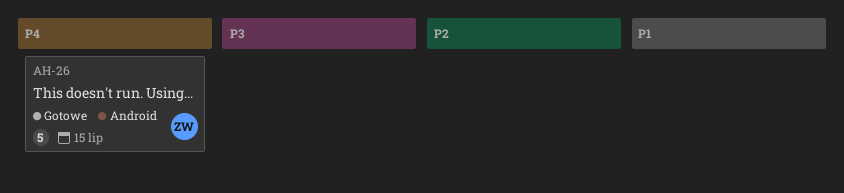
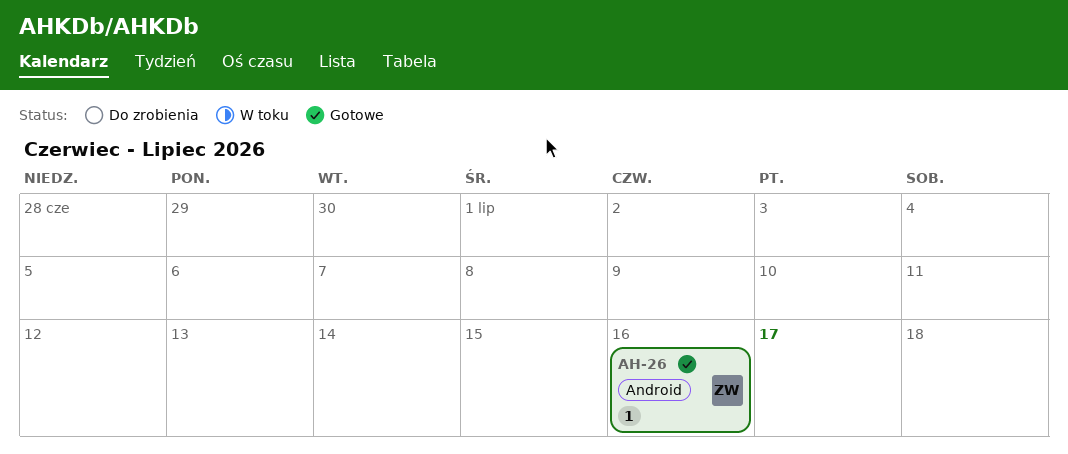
AH-26, estimate: 5 -> 1
AH-26, due: Jul 15 -> Jul 16

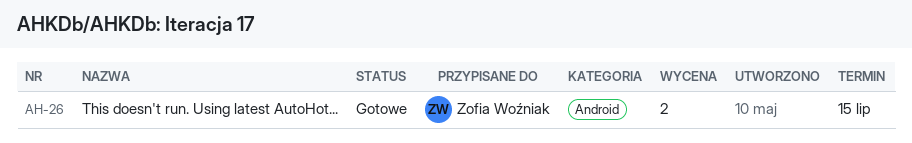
AH-26, estimate: 1 -> 2
AH-26, due: Jul 16 -> Jul 15

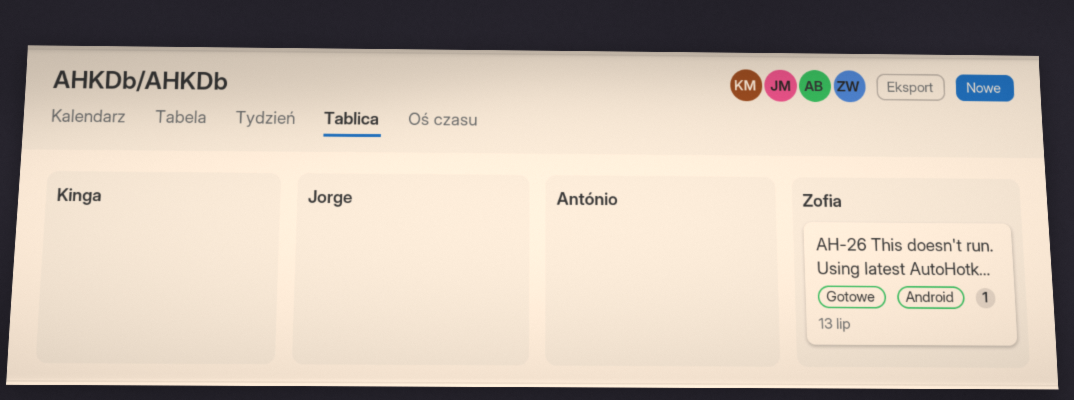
AH-26, estimate: 2 -> 1
AH-26, due: Jul 15 -> Jul 13

